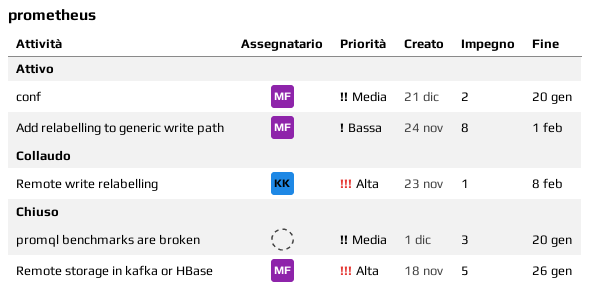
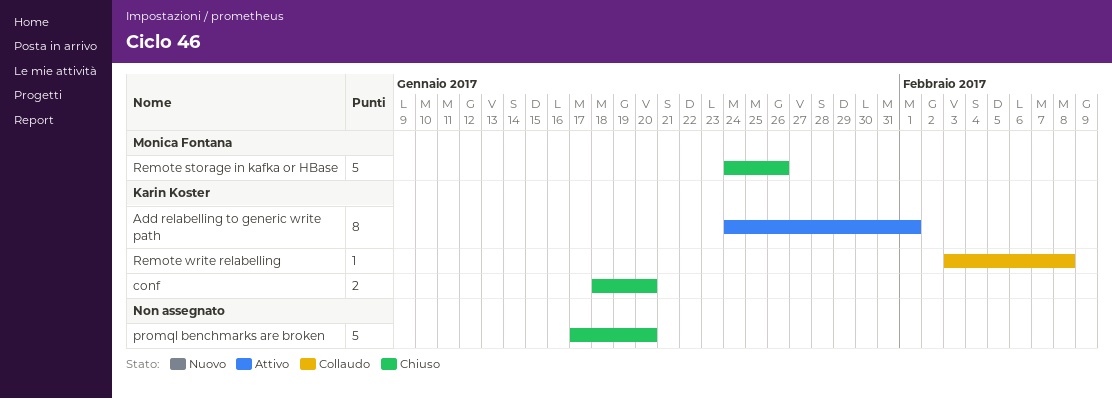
Add relabelling to generic write path, owner: Monica Fontana -> Karin Koster
conf, status: Attivo -> Chiuso
conf, owner: Monica Fontana -> Karin Koster
promql benchmarks are broken, estimate: 3 -> 5

